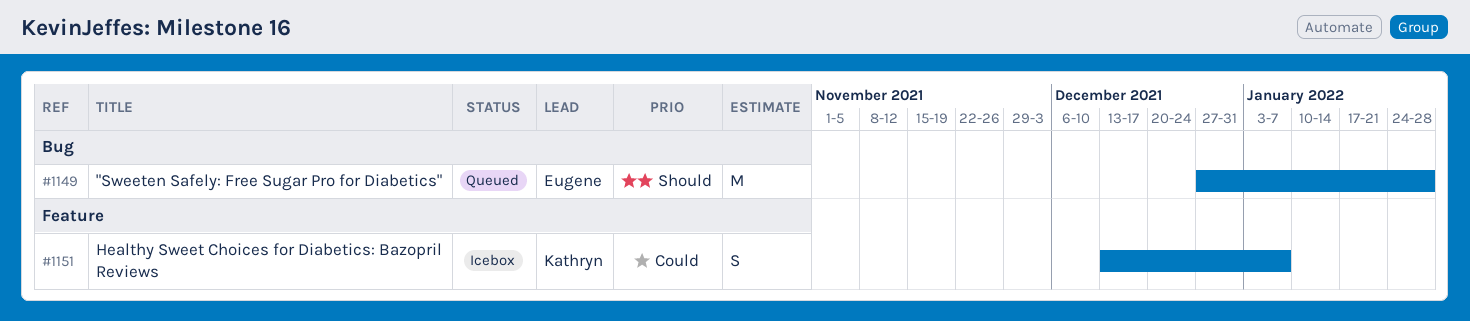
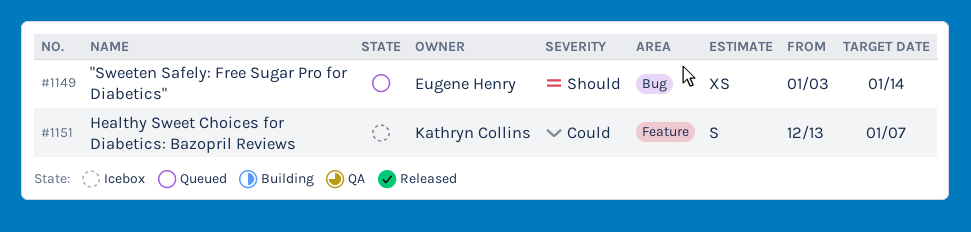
#1149, estimate: M -> XS
#1149, start: Dec 27 -> Jan 3
#1149, due: Jan 28 -> Jan 14

